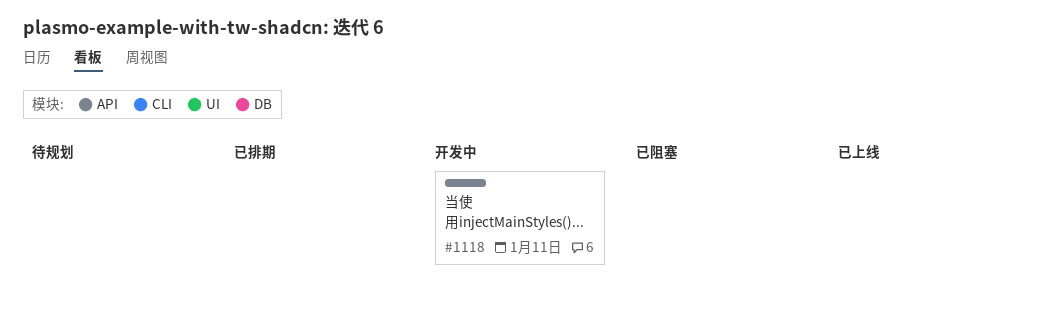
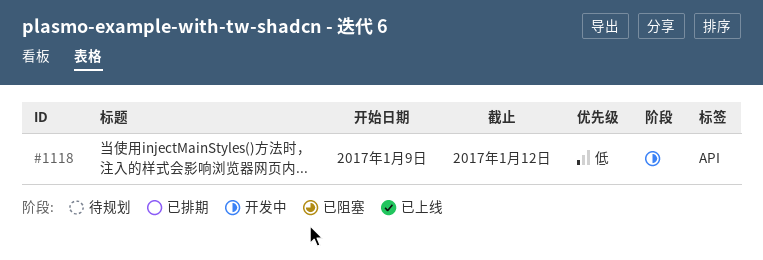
#1118, due: Jan 11 -> Jan 12

